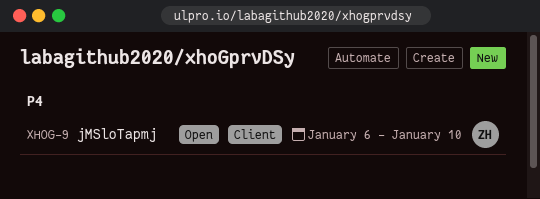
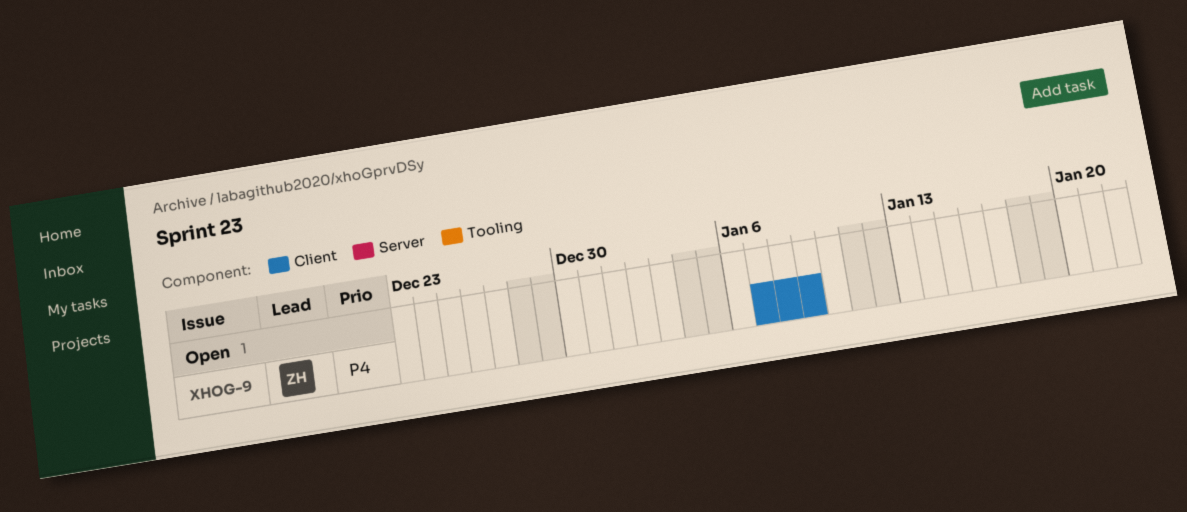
XHOG-9, start: Jan 6 -> Jan 7
XHOG-9, due: Jan 10 -> Jan 9

